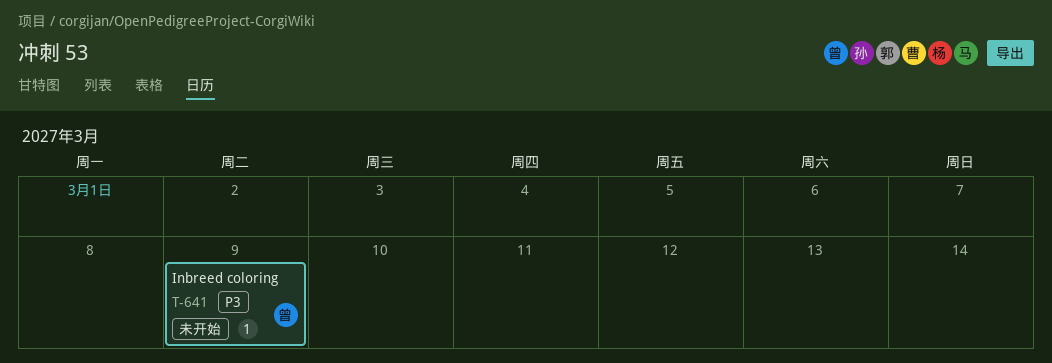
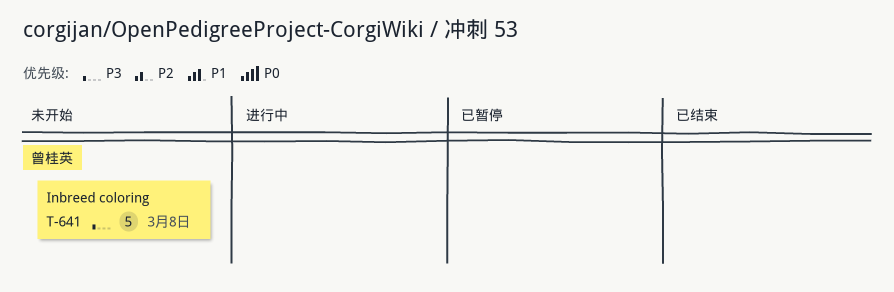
T-641, estimate: 1 -> 5
T-641, due: Mar 9 -> Mar 8

